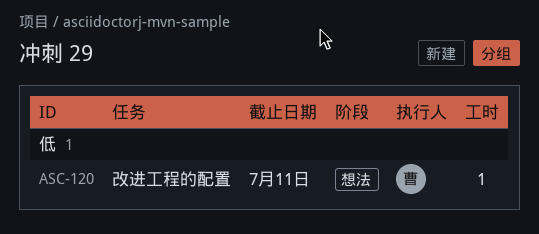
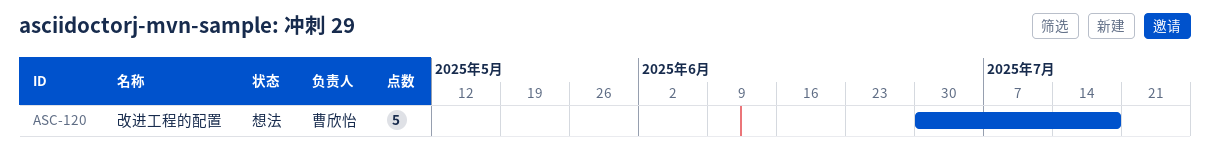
ASC-120, estimate: 1 -> 5
ASC-120, due: Jul 11 -> Jul 18

